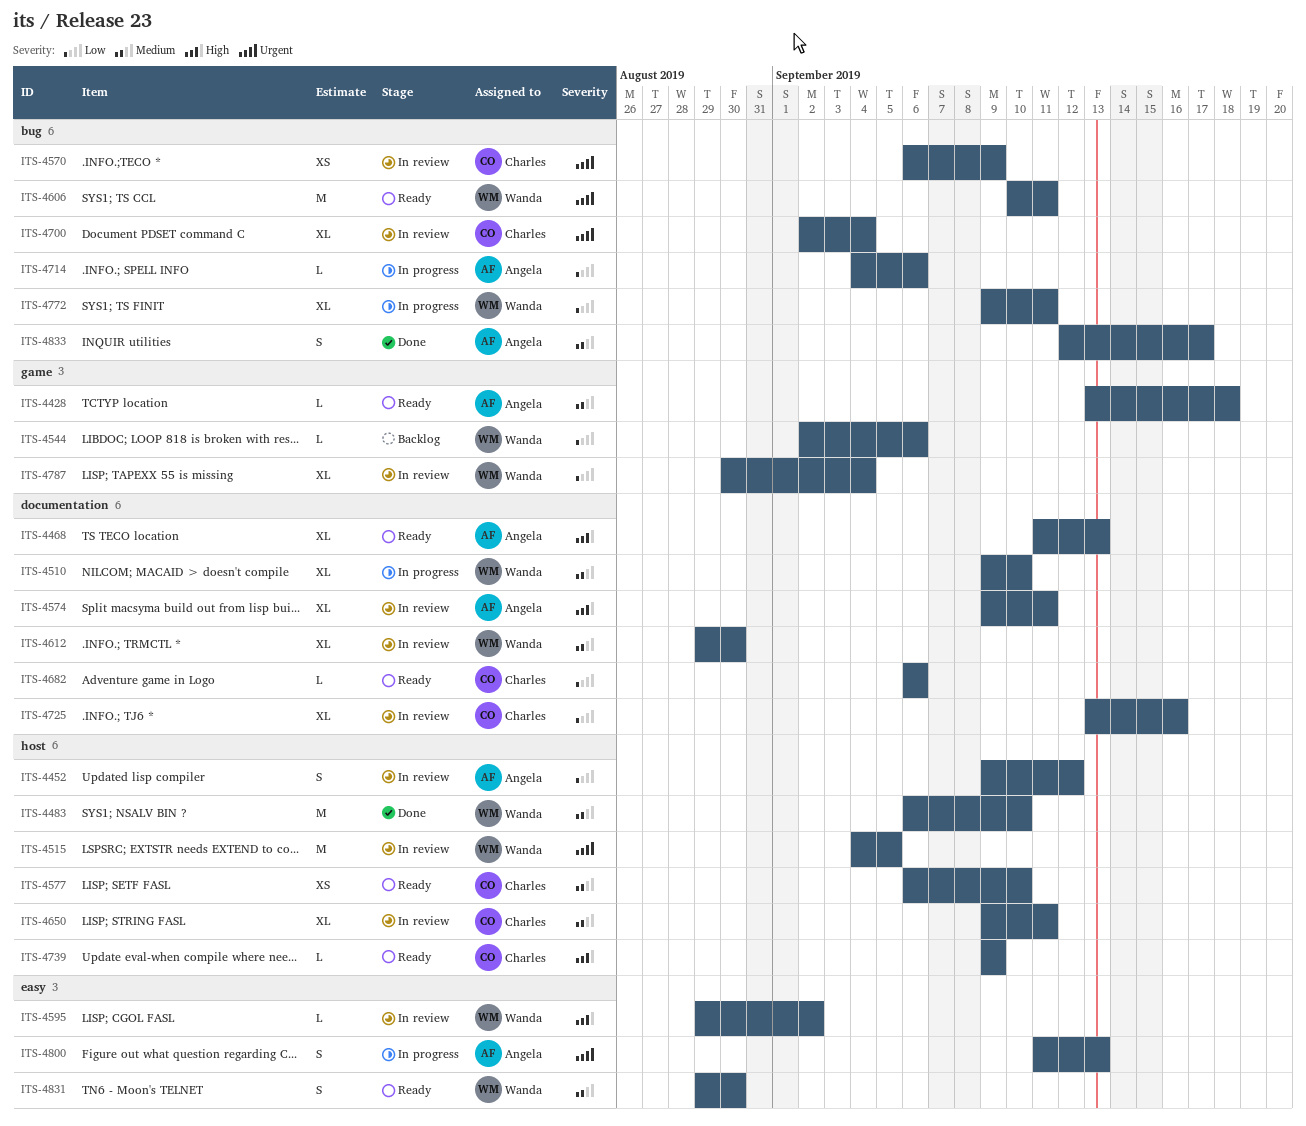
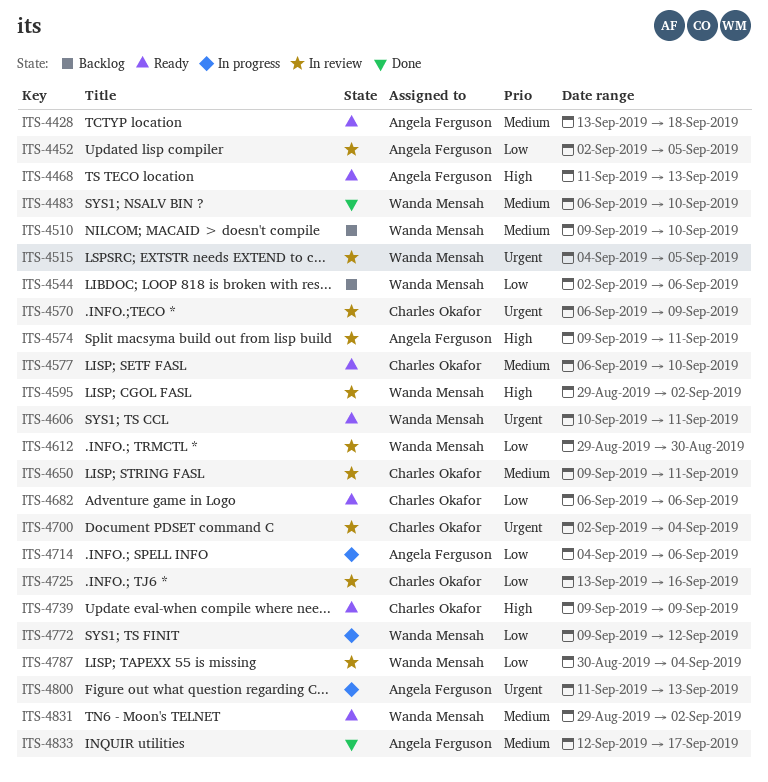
ITS-4452, start: Sep 9 -> Sep 2
ITS-4452, due: Sep 12 -> Sep 5
ITS-4510, status: In progress -> Backlog
ITS-4612, priority: Medium -> Low
ITS-4772, due: Sep 11 -> Sep 12
ITS-4831, due: Aug 30 -> Sep 2

